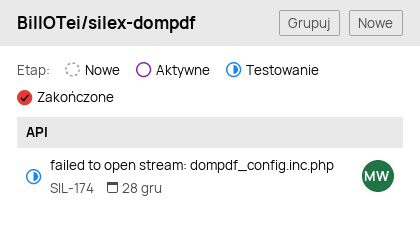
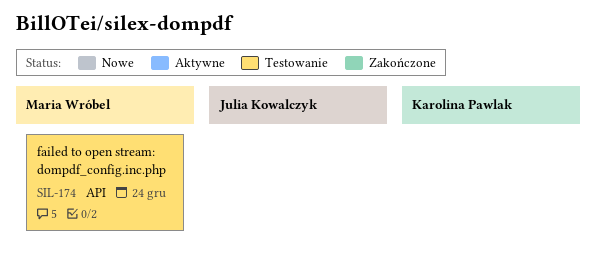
SIL-174, due: Dec 28 -> Dec 24

